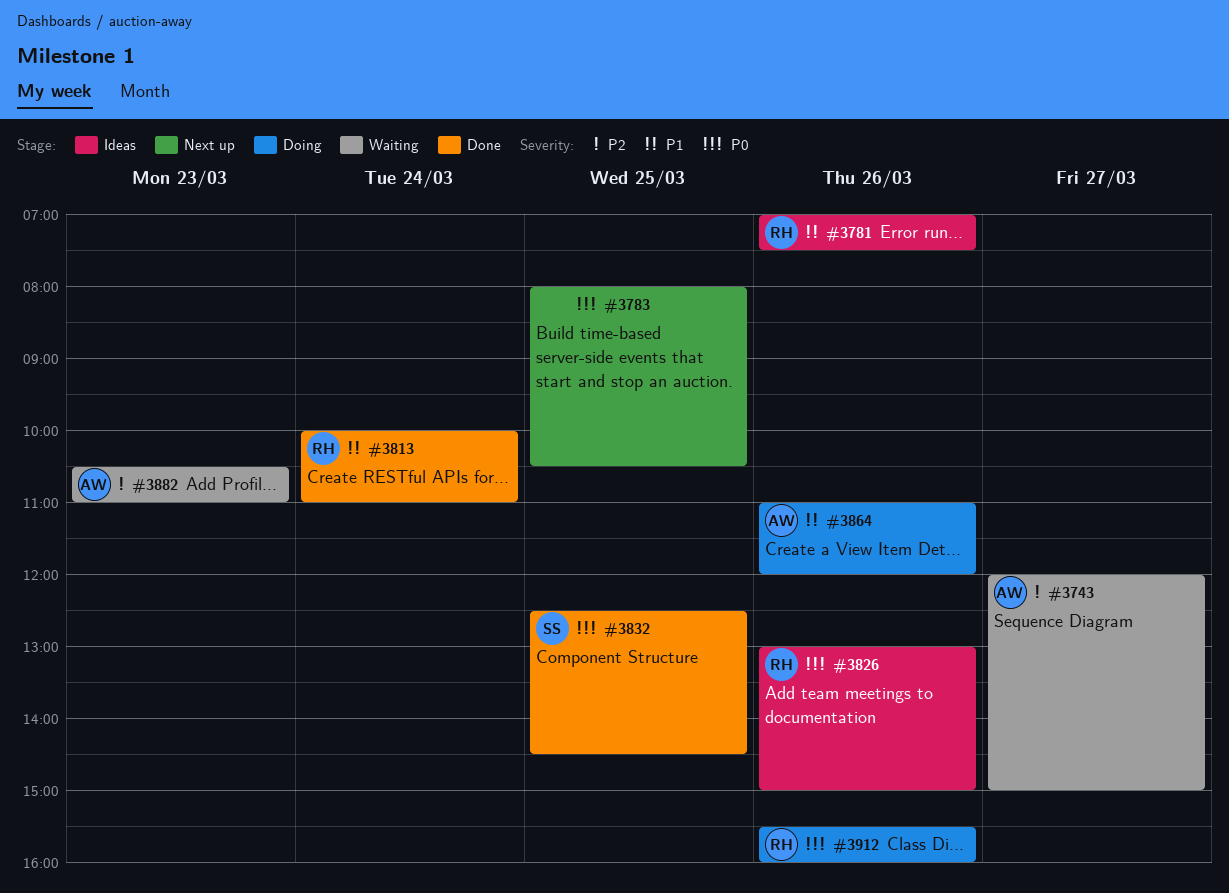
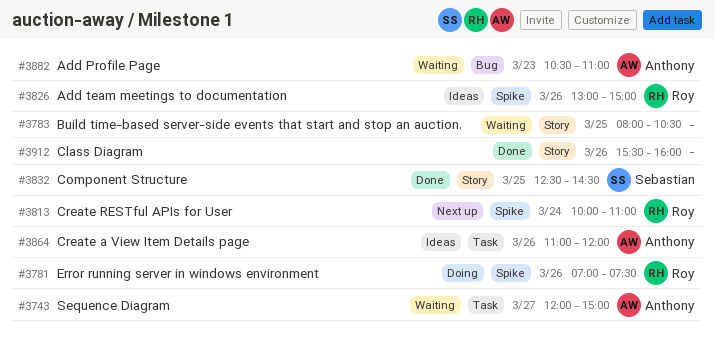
#3781, status: Ideas -> Doing
#3783, status: Next up -> Waiting
#3813, status: Done -> Next up
#3864, status: Doing -> Ideas
#3912, status: Doing -> Done
#3912, owner: Roy -> none

